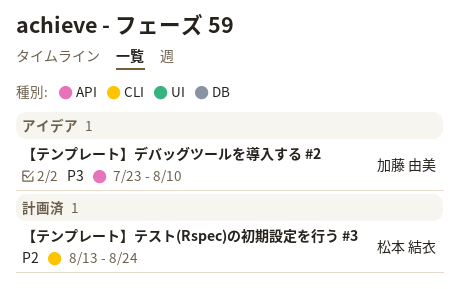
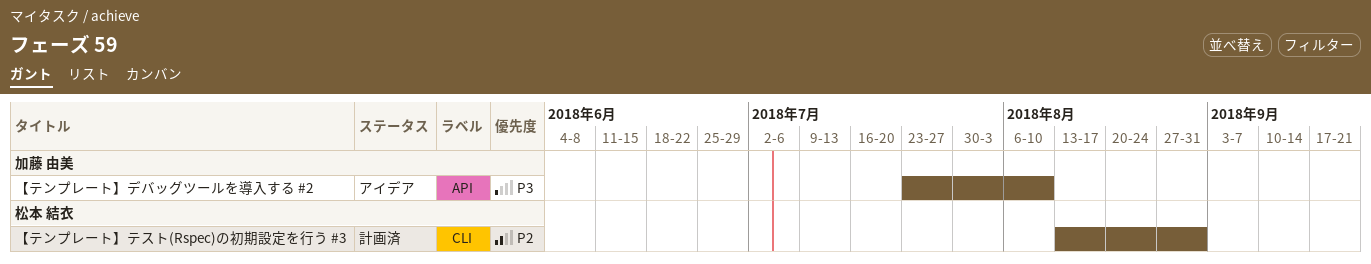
【テンプレート】テスト(Rspec)の初期設定を行う #3, due: Aug 24 -> Aug 31

